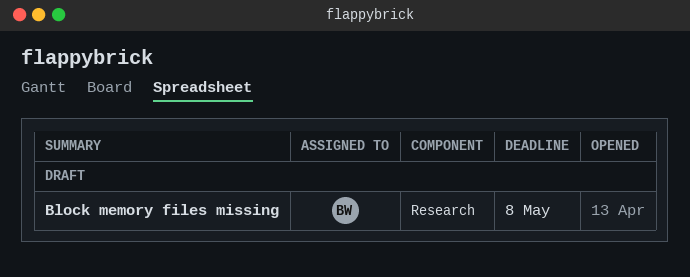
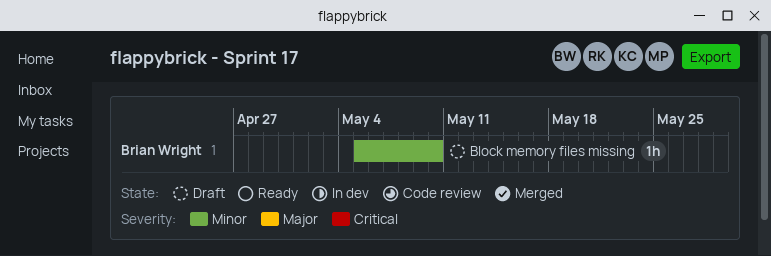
Block memory files missing, due: May 8 -> May 10

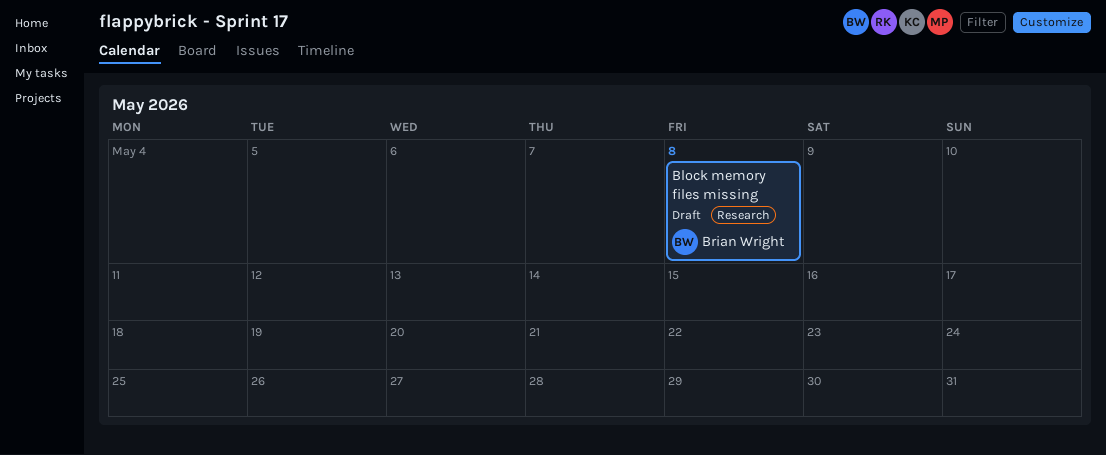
Block memory files missing, due: May 10 -> May 8

